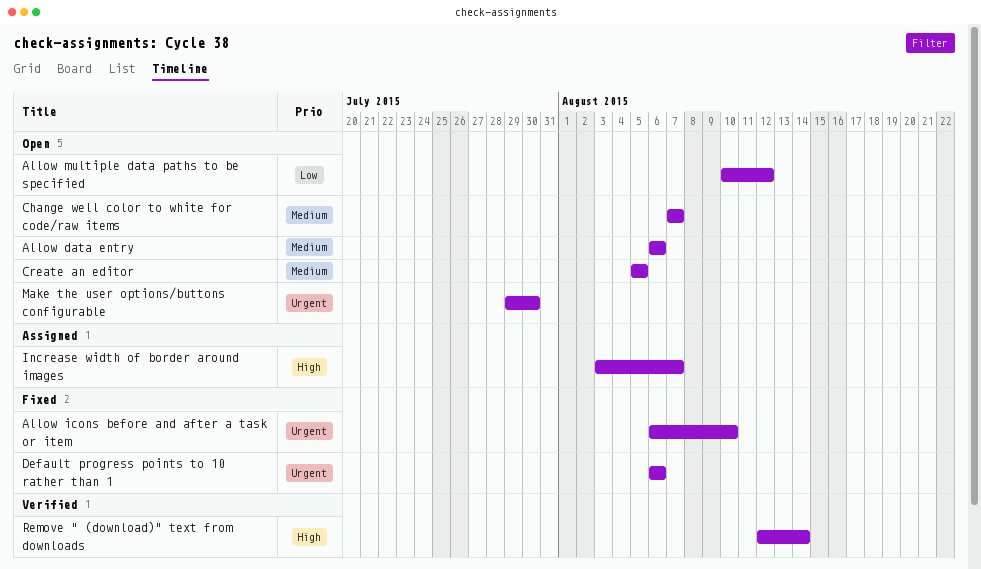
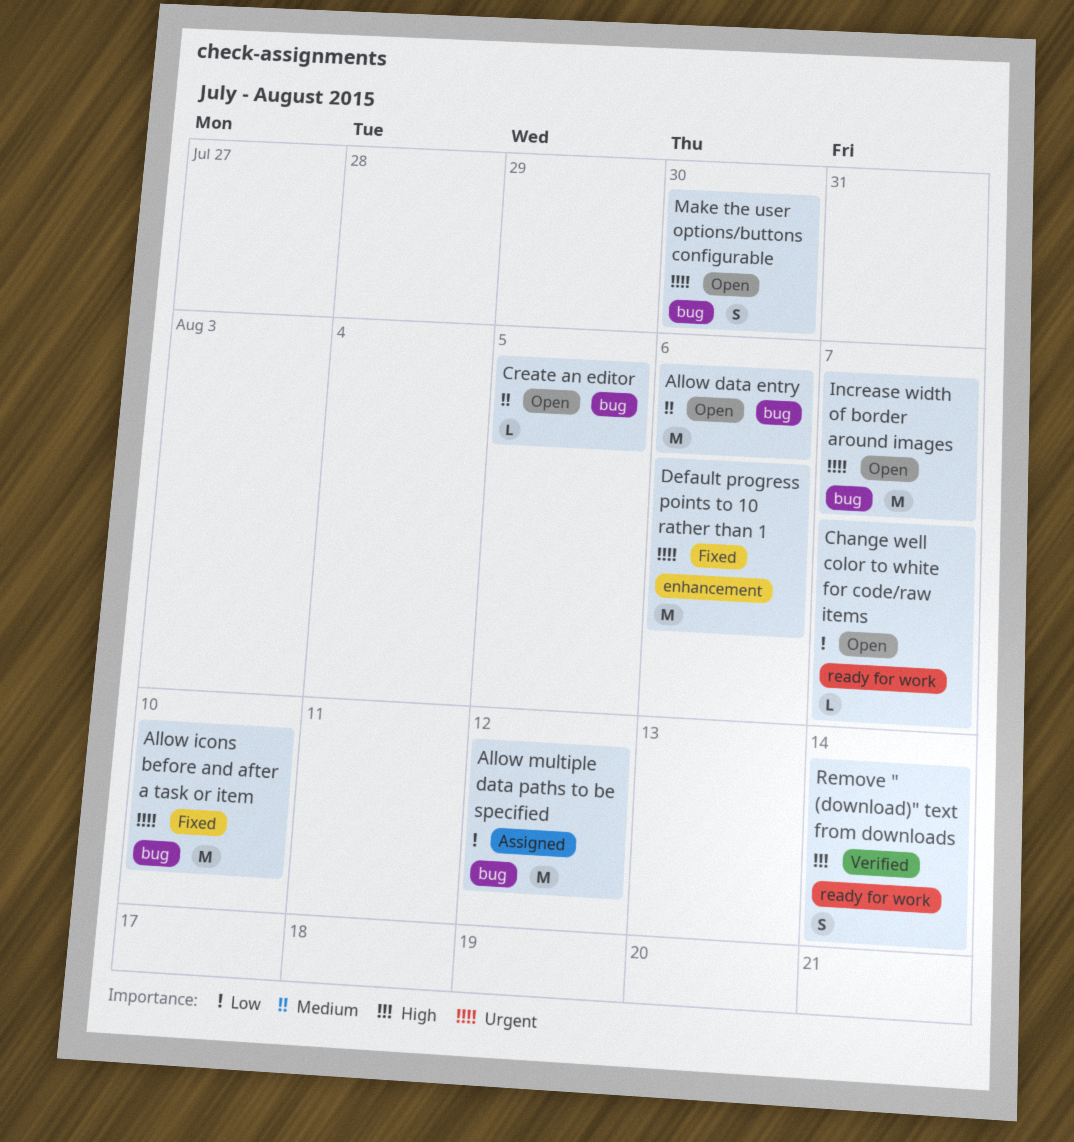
Allow multiple data paths to be specified, status: Open -> Assigned
Change well color to white for code/raw items, priority: Medium -> Low
Increase width of border around images, status: Assigned -> Open
Increase width of border around images, priority: High -> Urgent

